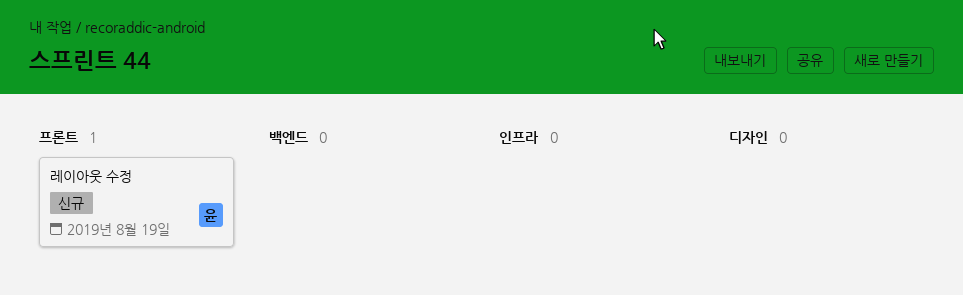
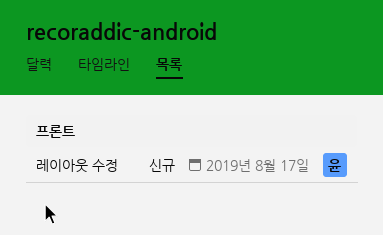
레이아웃 수정, due: Aug 19 -> Aug 17

